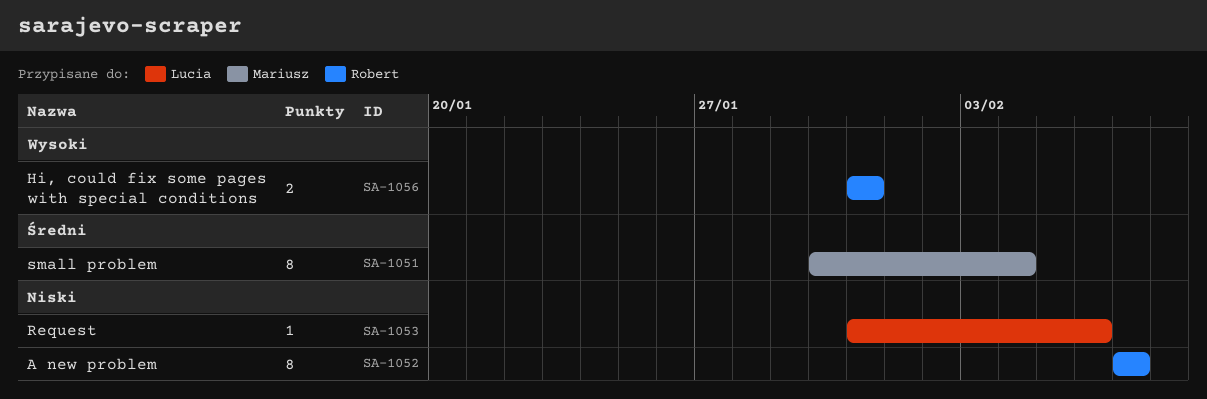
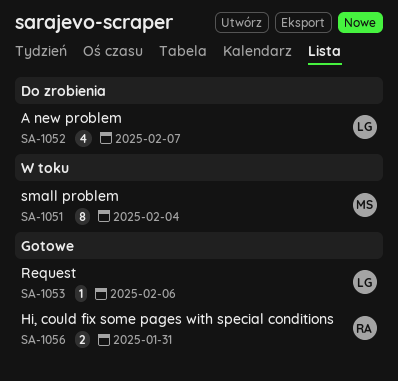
SA-1052, owner: Robert -> Lucia
SA-1052, estimate: 8 -> 4

